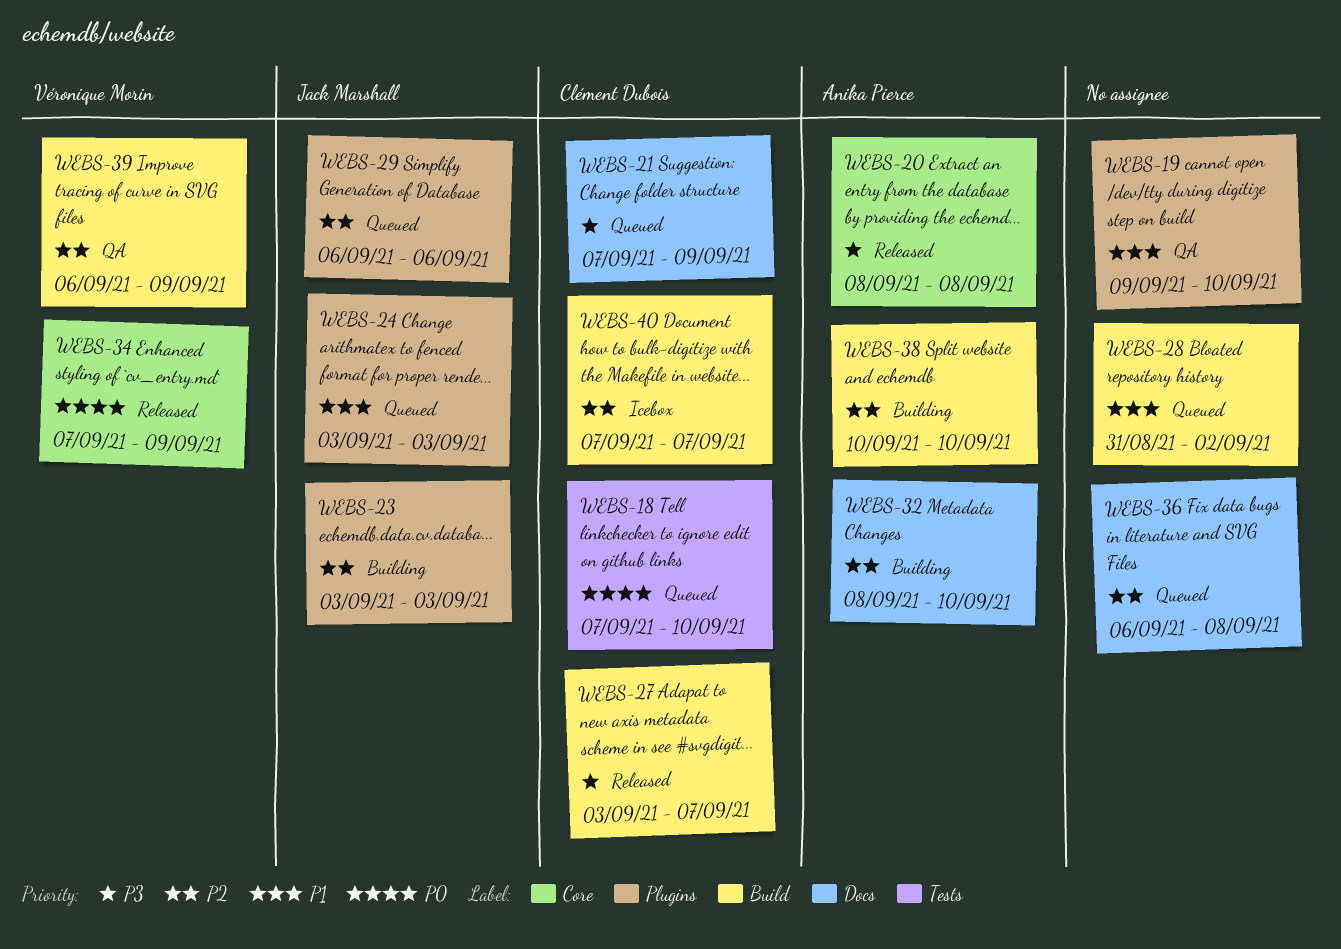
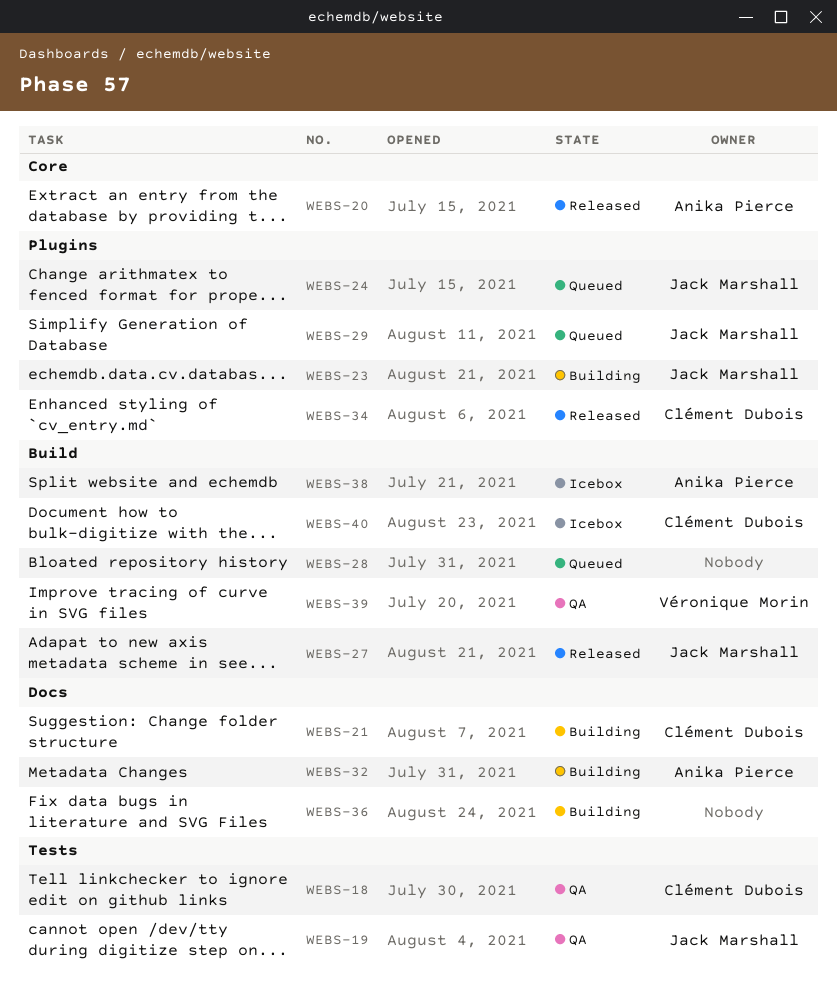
WEBS-18, status: Queued -> QA
WEBS-19, owner: none -> Jack Marshall
WEBS-19, label: Plugins -> Tests
WEBS-21, status: Queued -> Building
WEBS-27, owner: Clément Dubois -> Jack Marshall
WEBS-34, owner: Véronique Morin -> Clément Dubois
WEBS-34, label: Core -> Plugins
WEBS-36, status: Queued -> Building
WEBS-38, status: Building -> Icebox

